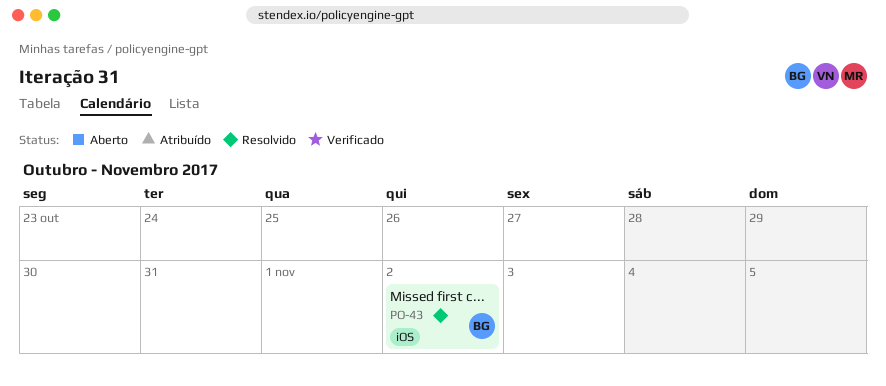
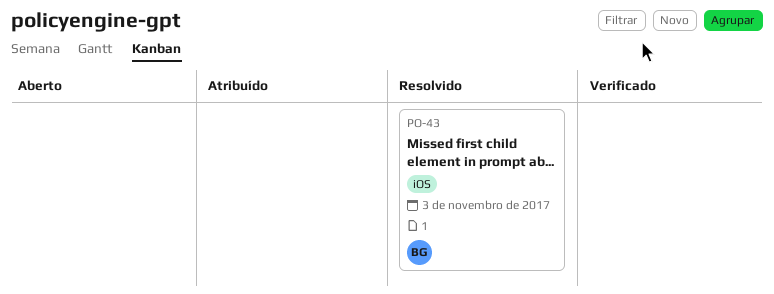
PO-43, due: Nov 2 -> Nov 3

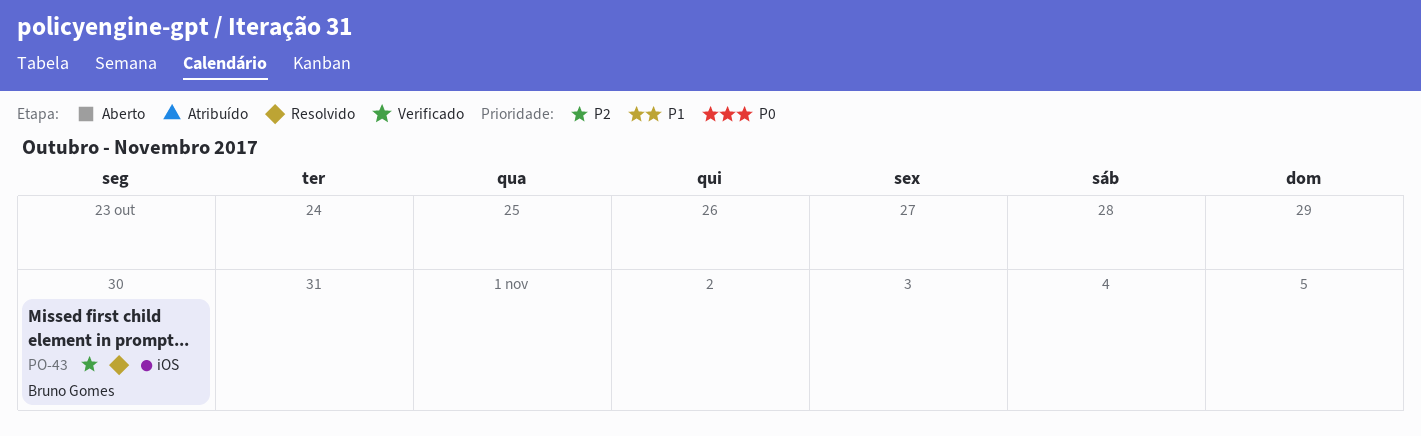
PO-43, due: Nov 3 -> Oct 30

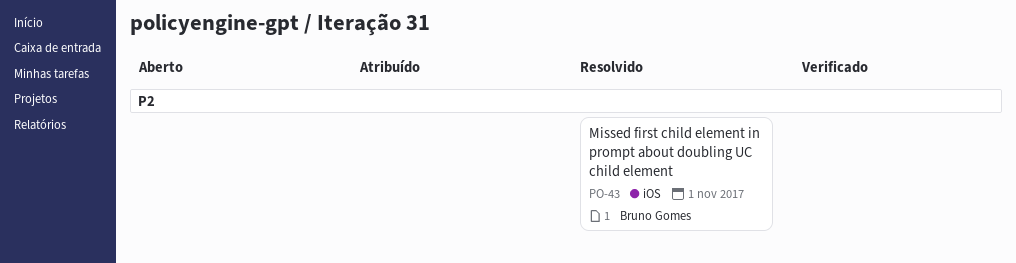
PO-43, due: Oct 30 -> Nov 1

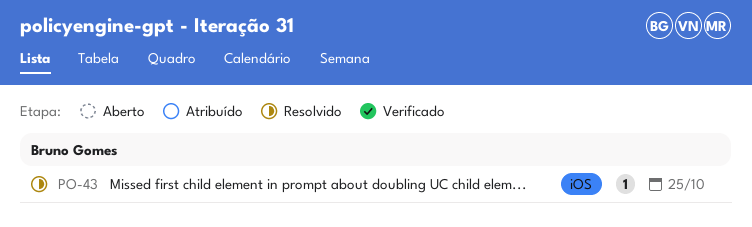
PO-43, due: Nov 1 -> Oct 25

